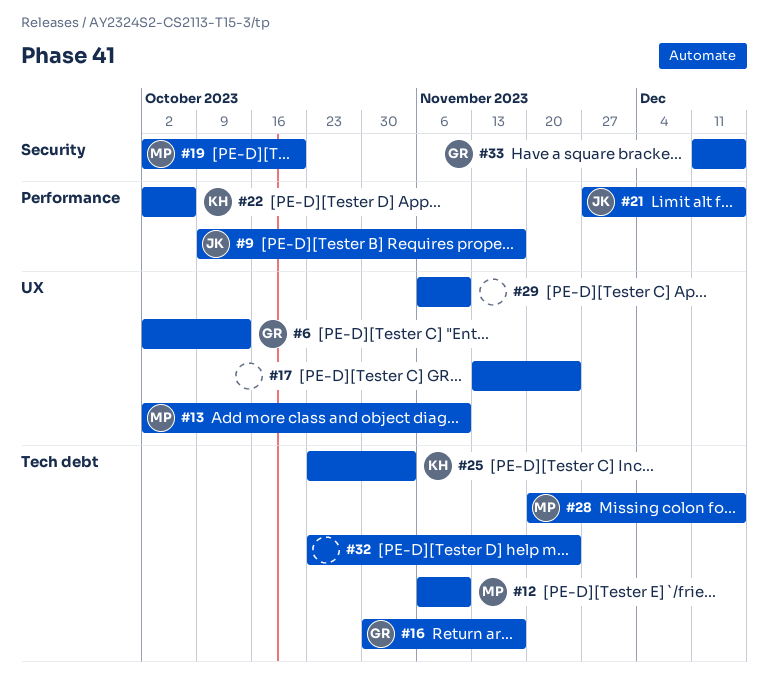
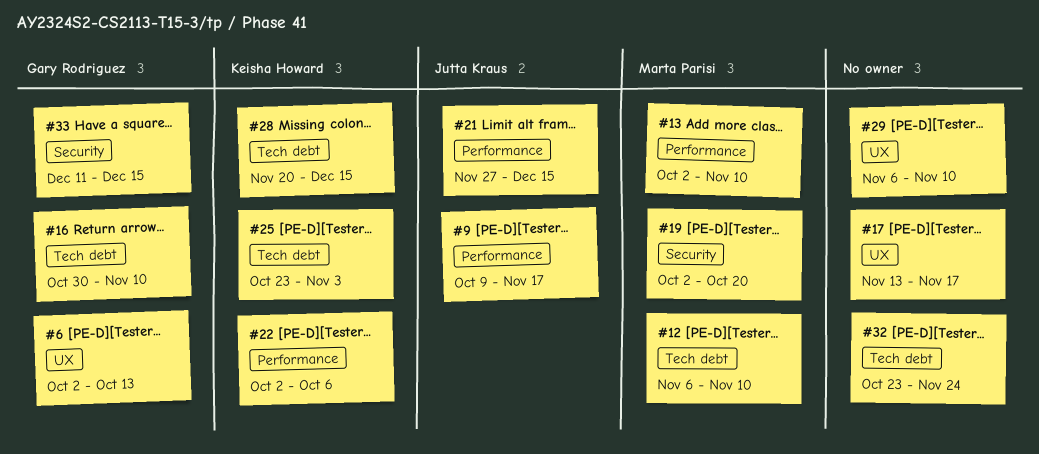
#13, label: UX -> Performance
#16, due: Nov 17 -> Nov 10
#17, due: Nov 24 -> Nov 17
#28, owner: Marta Parisi -> Keisha Howard

